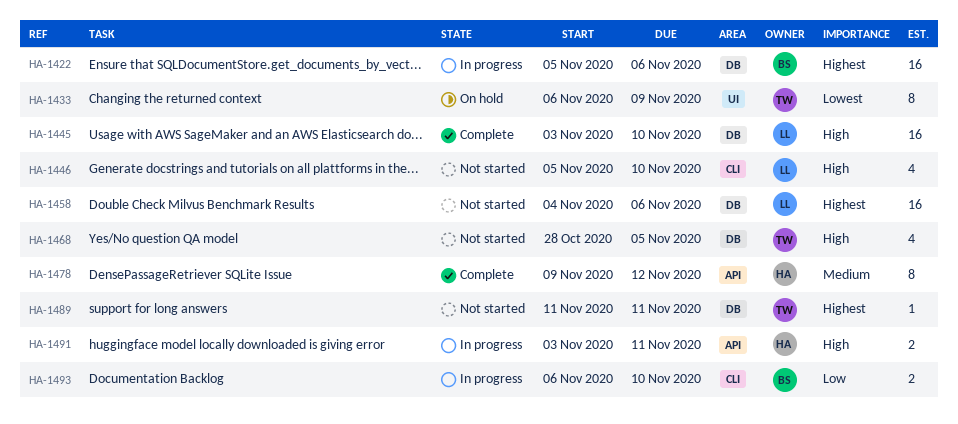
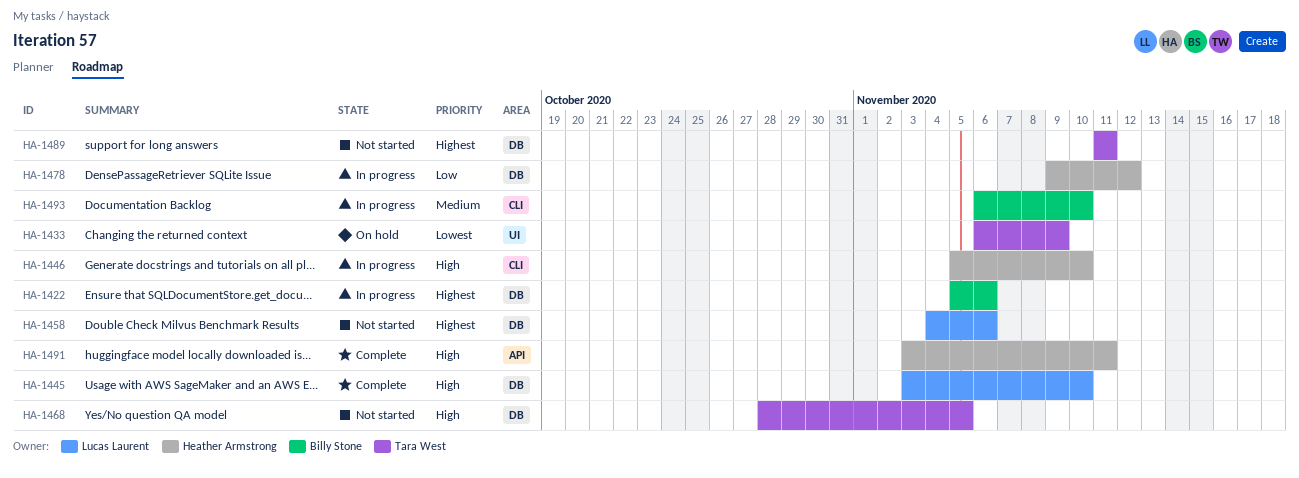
HA-1446, status: Not started -> In progress
HA-1446, owner: Lucas Laurent -> Heather Armstrong
HA-1478, status: Complete -> In progress
HA-1478, priority: Medium -> Low
HA-1478, label: API -> DB
HA-1491, status: In progress -> Complete
HA-1493, priority: Low -> Medium

